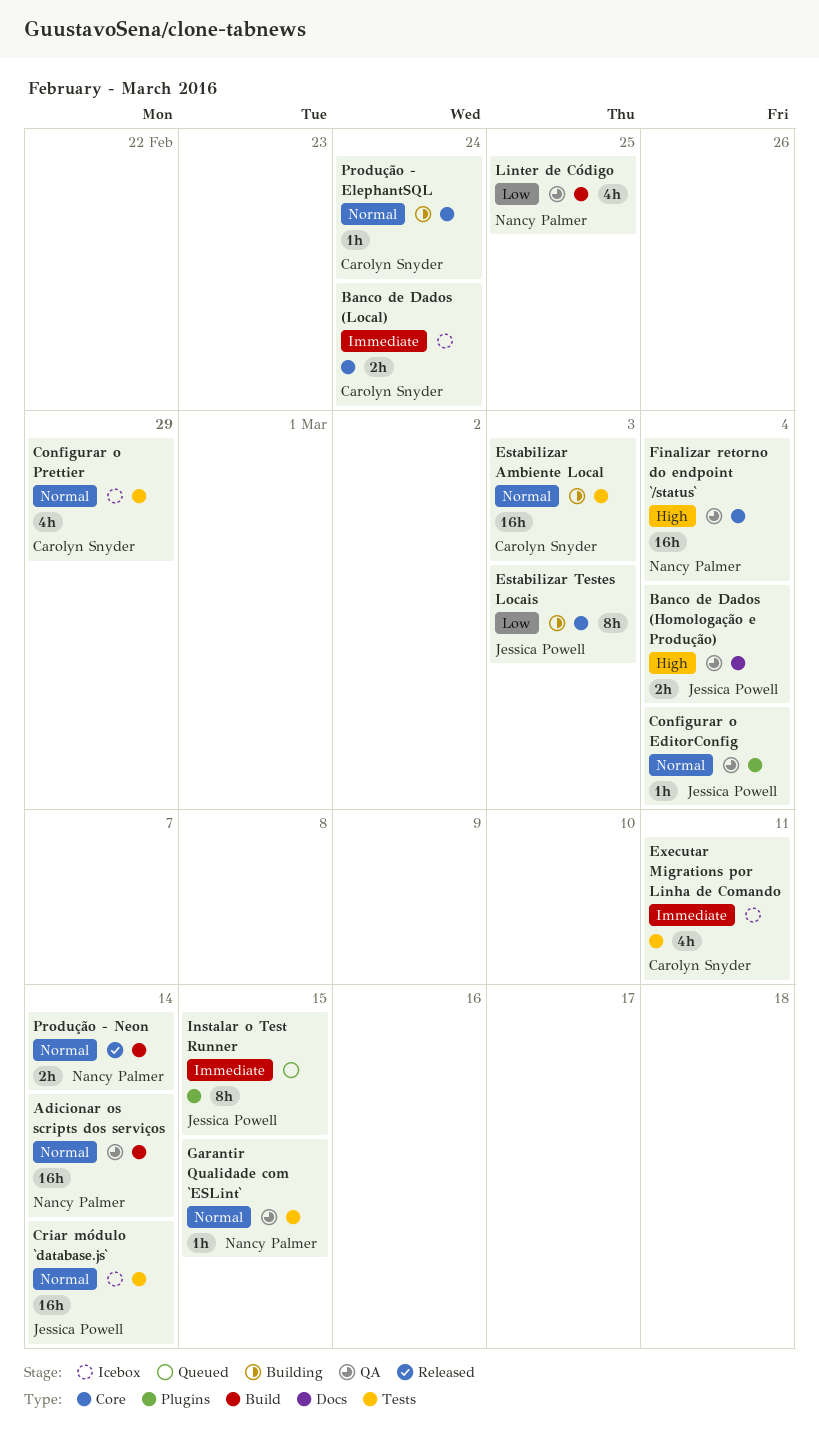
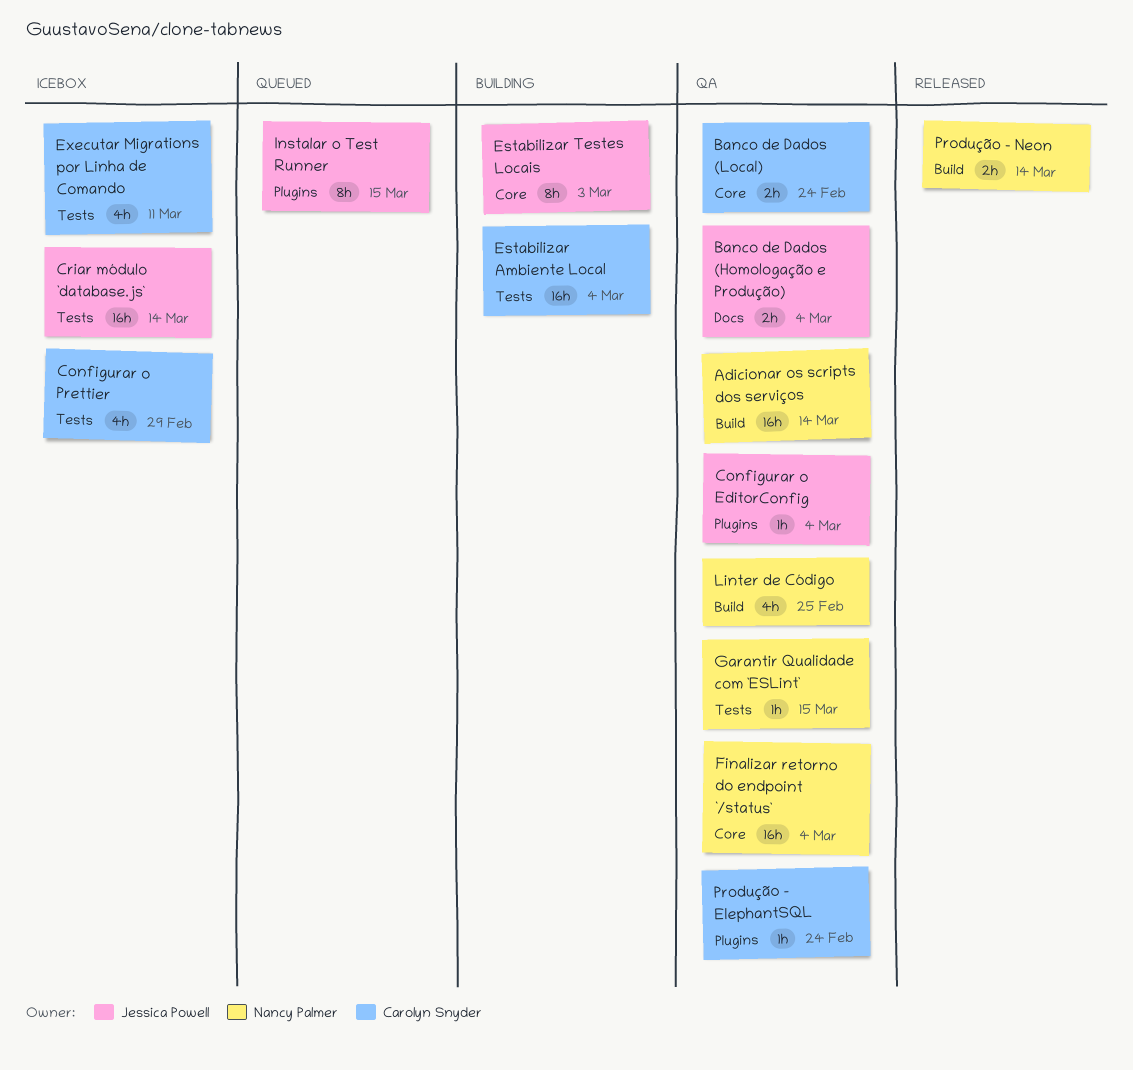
Banco de Dados (Local), status: Icebox -> QA
Estabilizar Ambiente Local, due: Mar 3 -> Mar 4
Produção - ElephantSQL, status: Building -> QA
Produção - ElephantSQL, label: Core -> Plugins

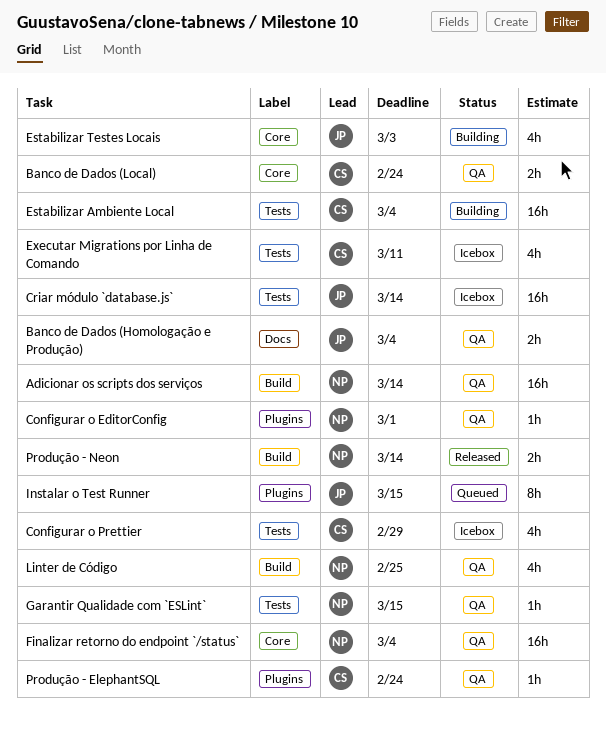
Configurar o EditorConfig, owner: Jessica Powell -> Nancy Palmer
Configurar o EditorConfig, due: Mar 4 -> Mar 1
Estabilizar Testes Locais, estimate: 8h -> 4h

